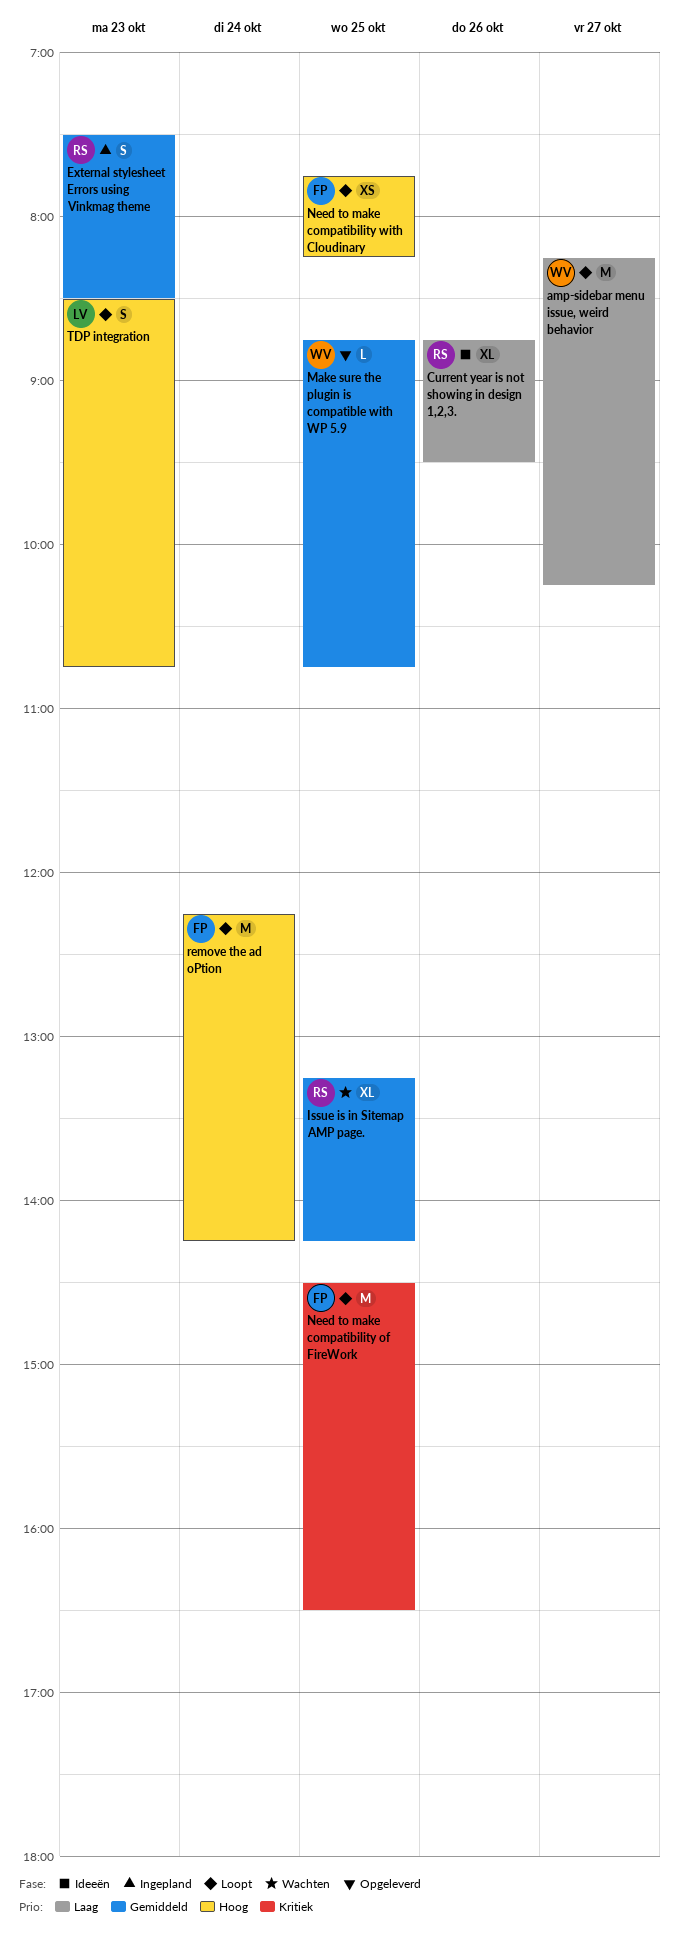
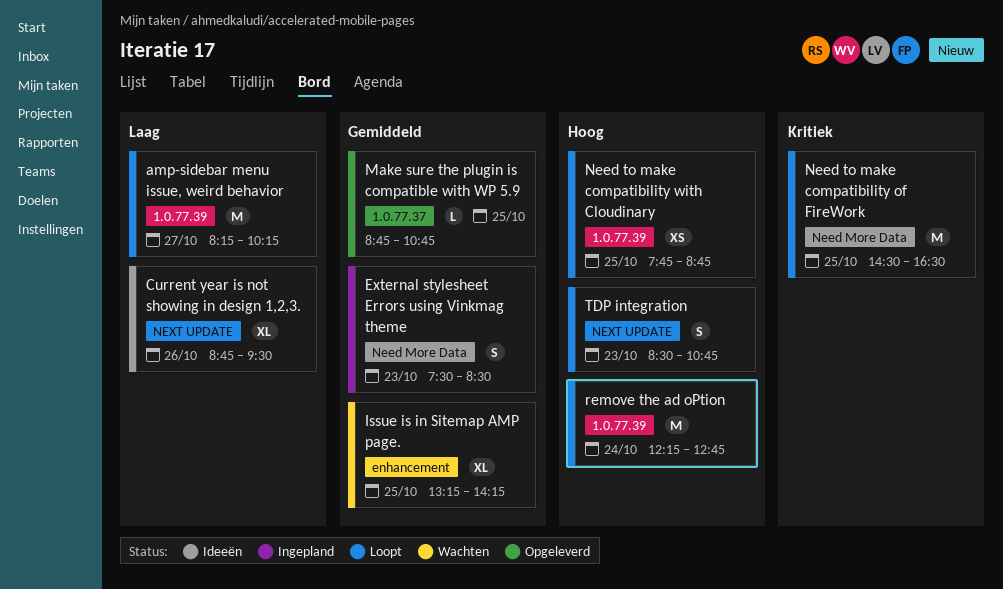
Need to make compatibility with Cloudinary, ends: 08:15 -> 08:45
remove the ad oPtion, ends: 14:15 -> 12:45

